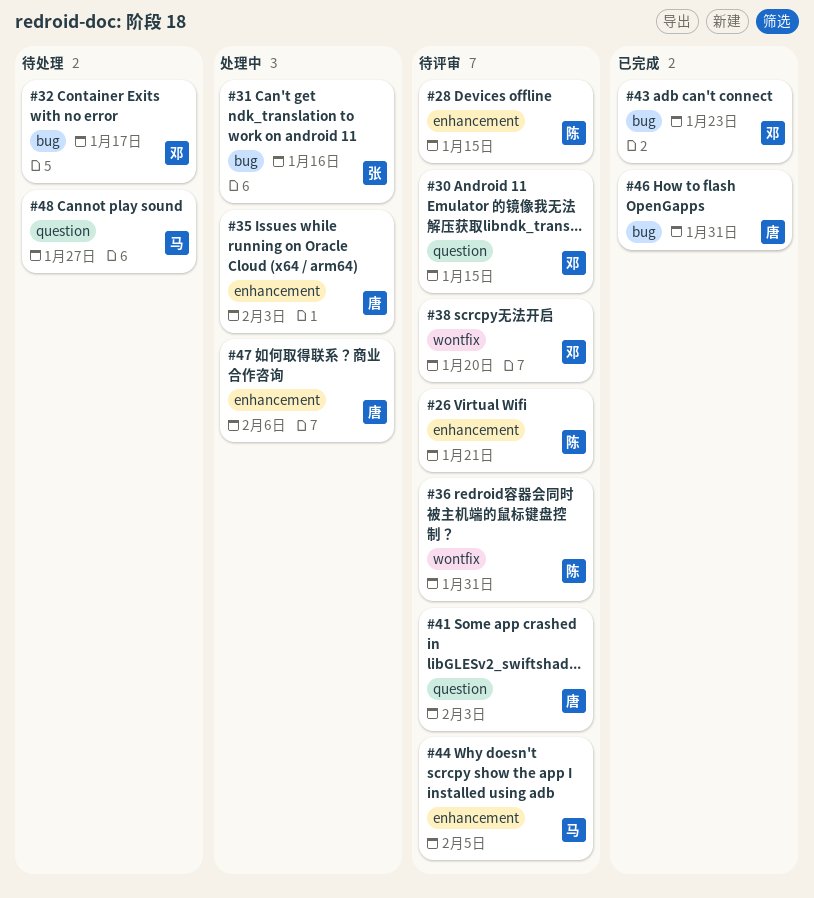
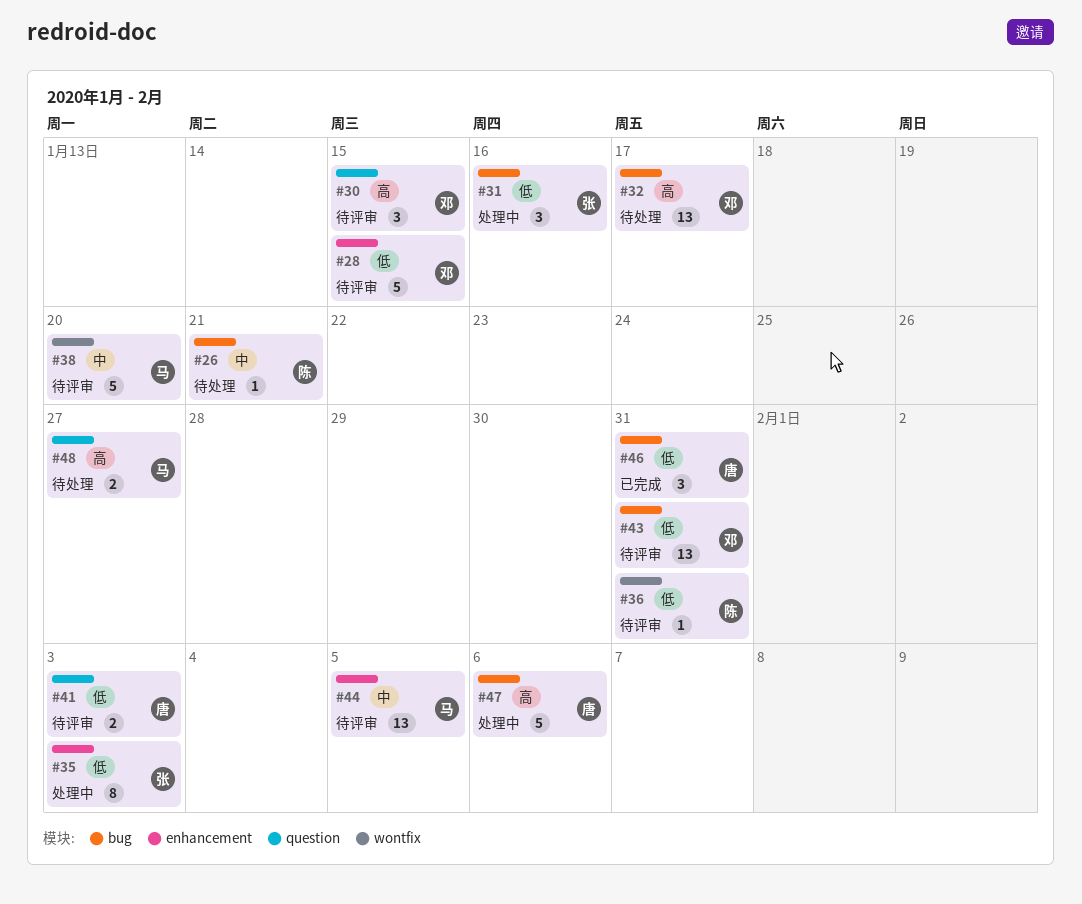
#26, status: 待评审 -> 待处理
#26, label: enhancement -> bug
#28, owner: 陈 -> 邓
#35, owner: 唐 -> 张
#38, owner: 邓 -> 马
#43, status: 已完成 -> 待评审
#43, due: Jan 23 -> Jan 31
#47, label: enhancement -> bug

